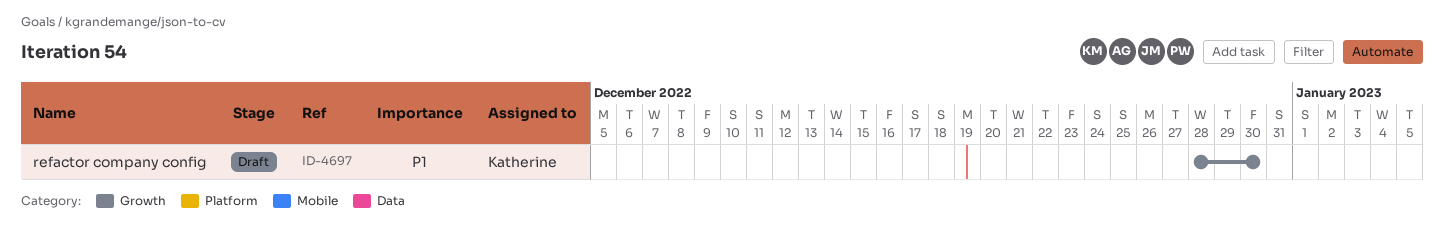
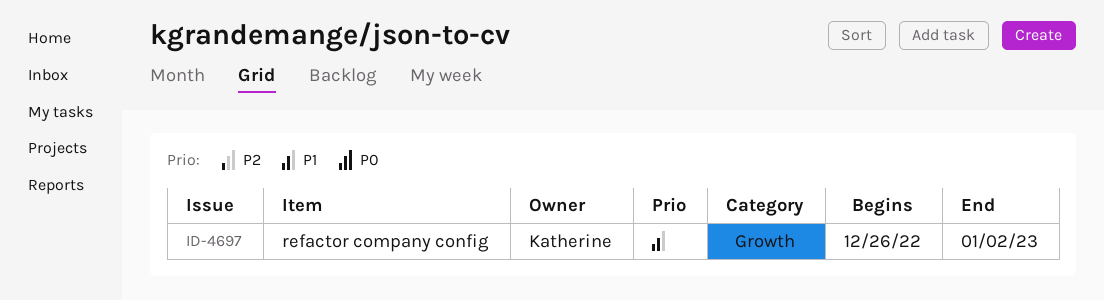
ID-4697, start: Dec 28 -> Dec 26
ID-4697, due: Dec 30 -> Jan 2

